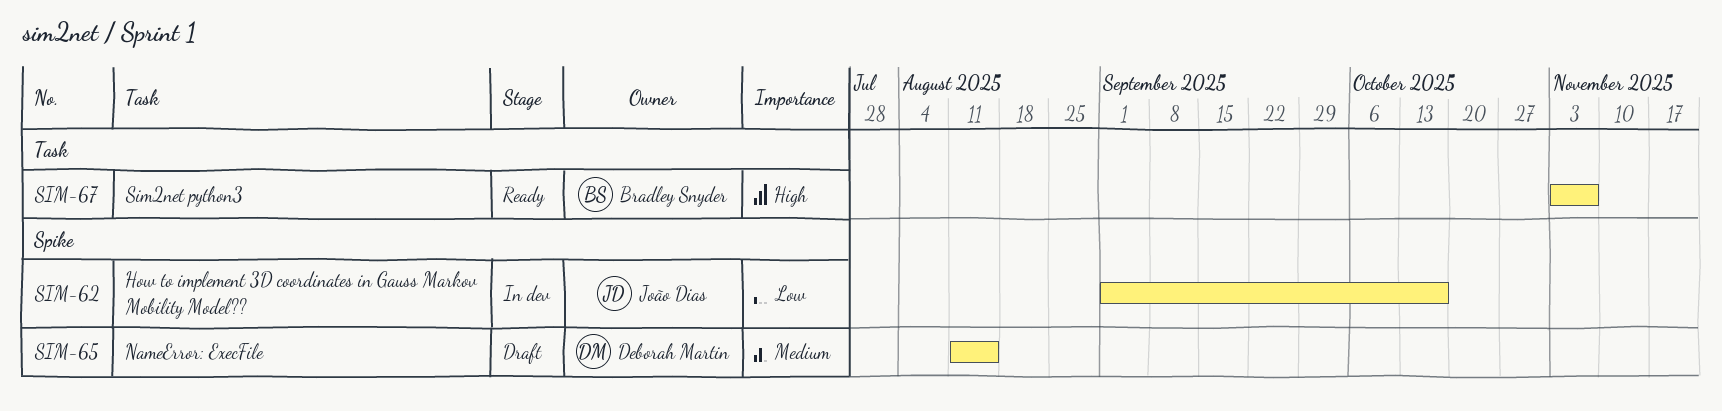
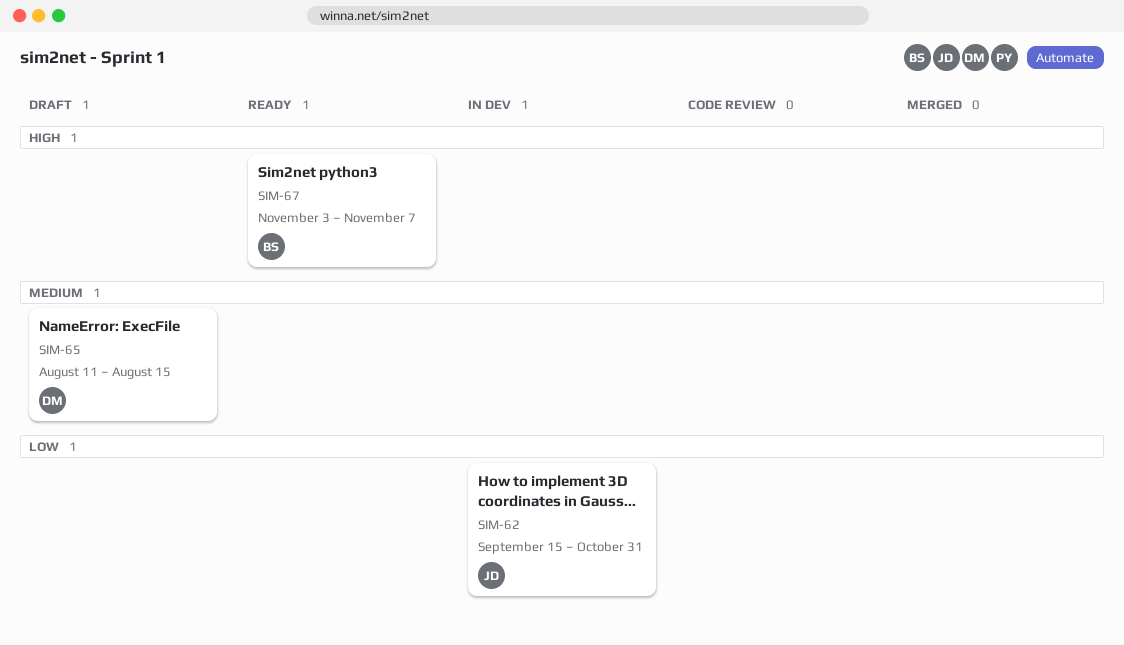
SIM-62, start: Sep 1 -> Sep 15
SIM-62, due: Oct 17 -> Oct 31

